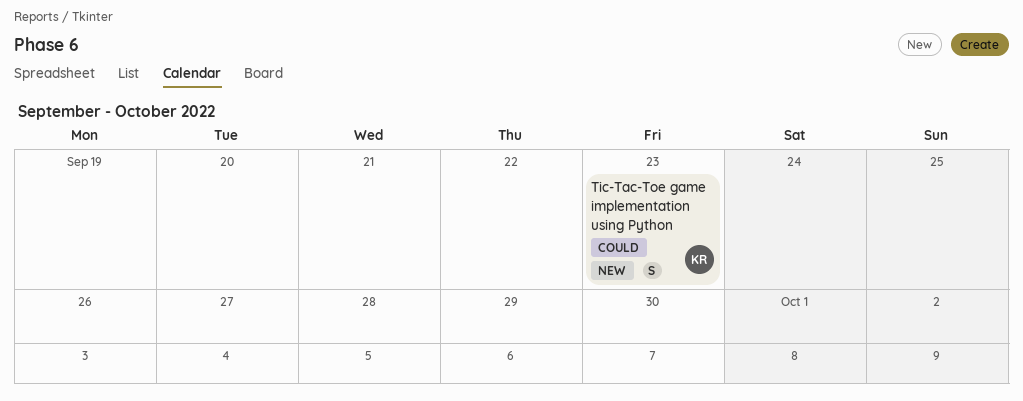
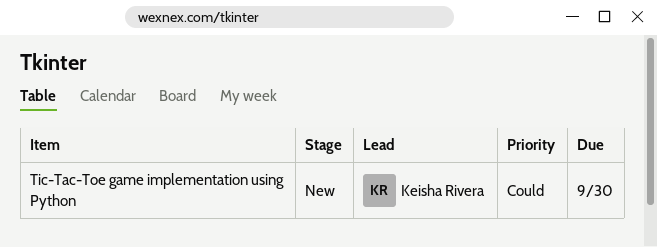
Tic-Tac-Toe game implementation using Python, due: Sep 23 -> Sep 30

